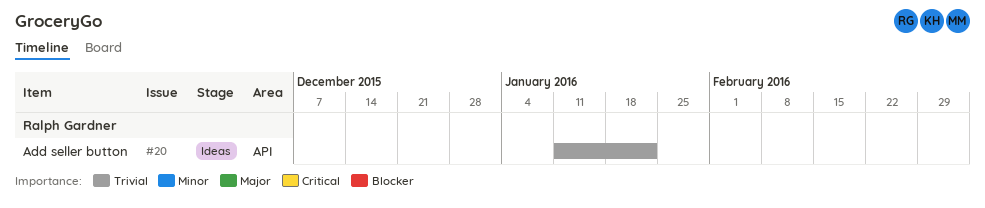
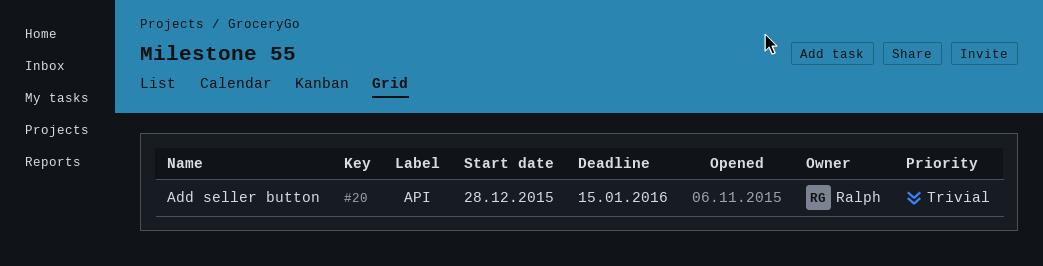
#20, start: Jan 11 -> Dec 28
#20, due: Jan 22 -> Jan 15

